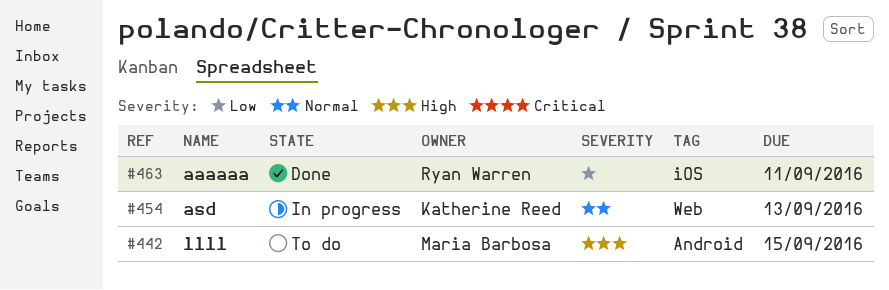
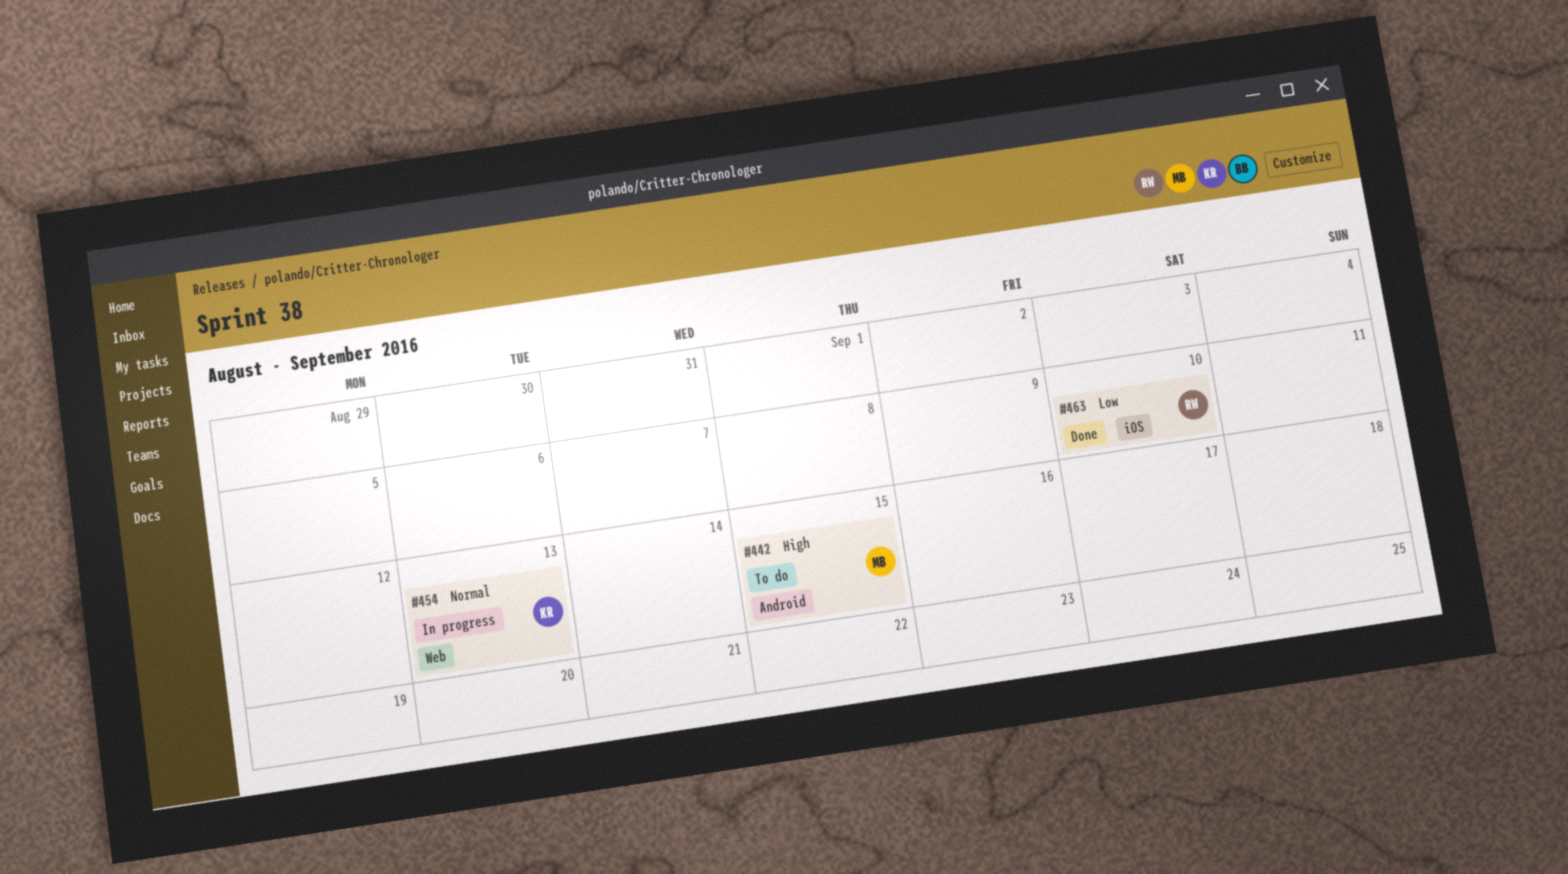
#463, due: Sep 11 -> Sep 10

